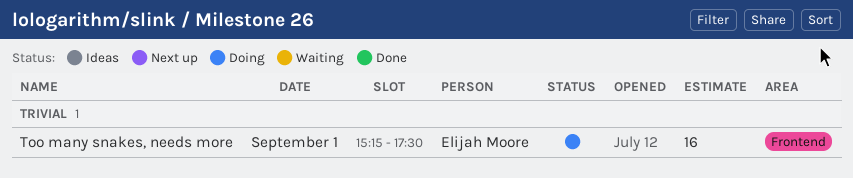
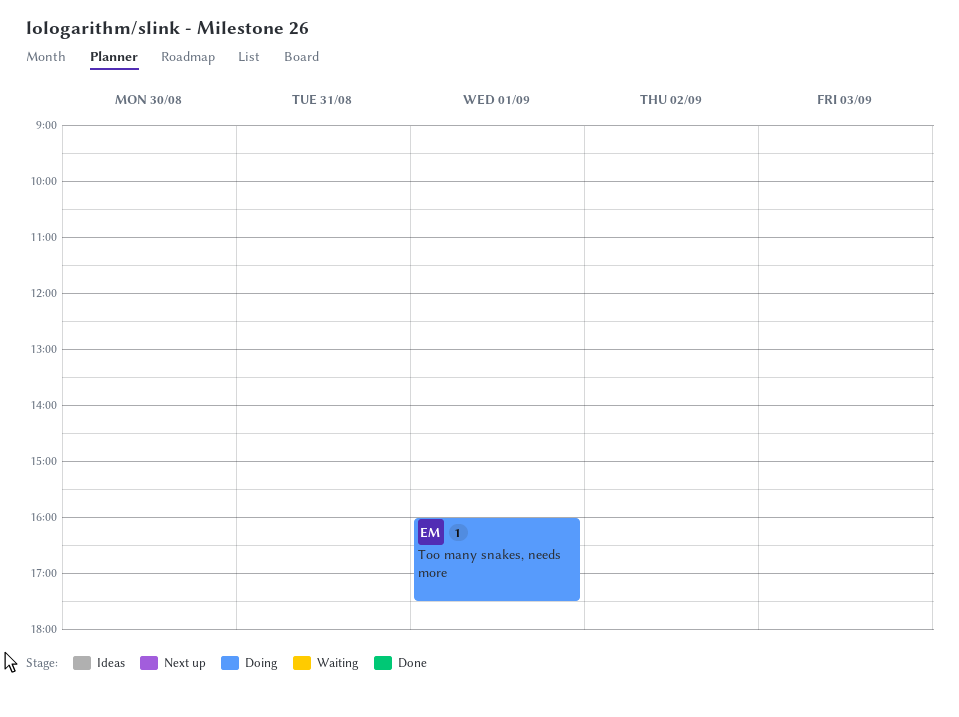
Too many snakes, needs more, estimate: 16 -> 1
Too many snakes, needs more, begins: 15:15 -> 16:00

